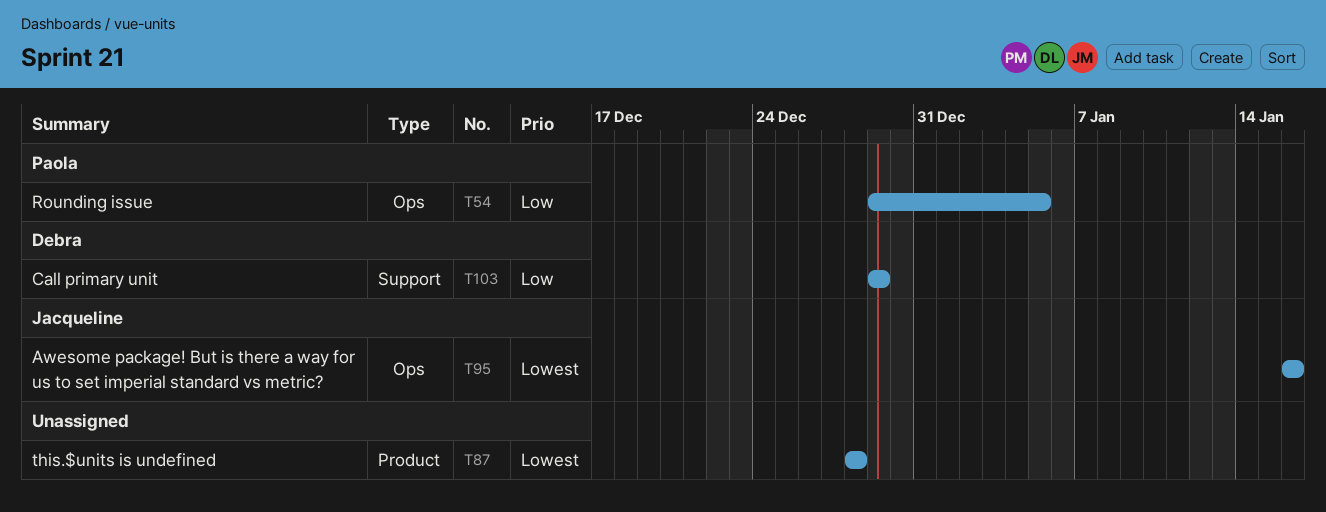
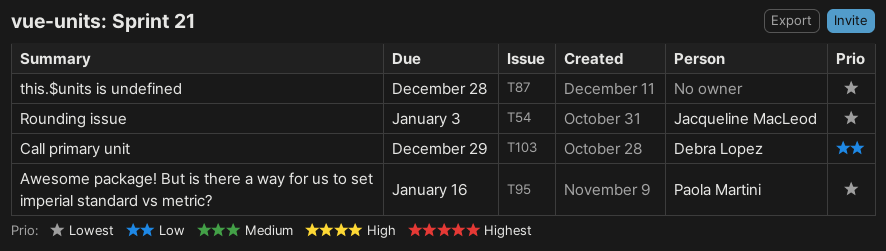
T54, owner: Paola Martini -> Jacqueline MacLeod
T54, priority: Low -> Lowest
T54, due: Jan 5 -> Jan 3
T95, owner: Jacqueline MacLeod -> Paola Martini

